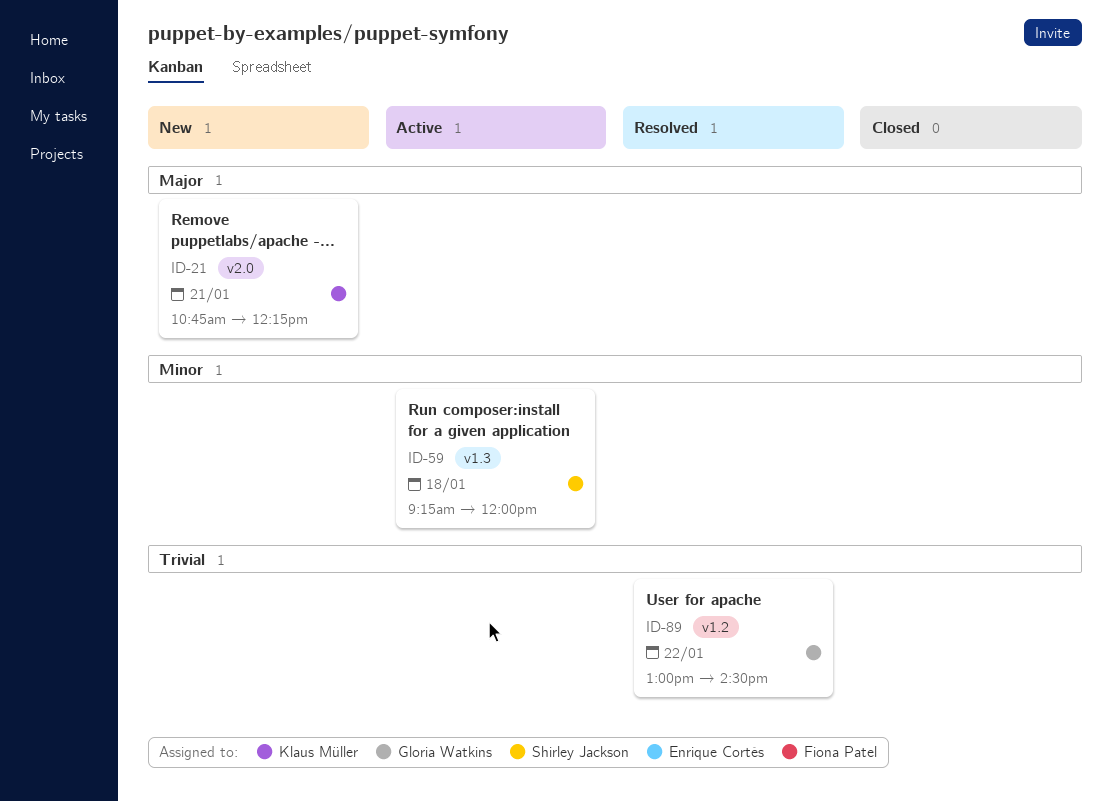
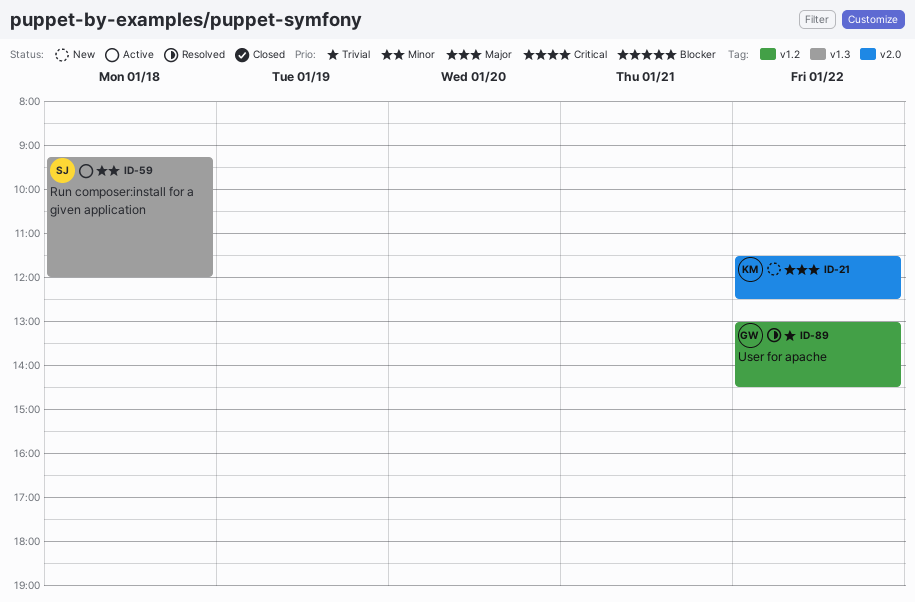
ID-21, day: Jan 21 -> Jan 22
ID-21, begins: 10:45 -> 11:30
ID-21, ends: 12:15 -> 12:30

